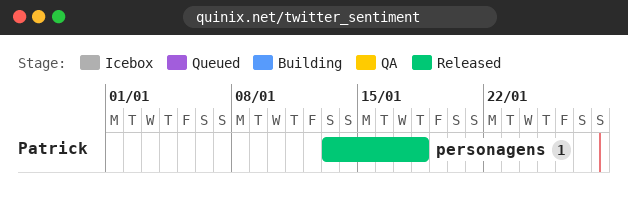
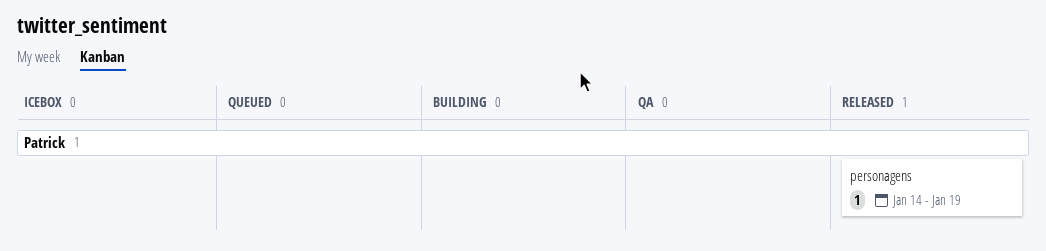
personagens, start: Jan 13 -> Jan 14
personagens, due: Jan 18 -> Jan 19

